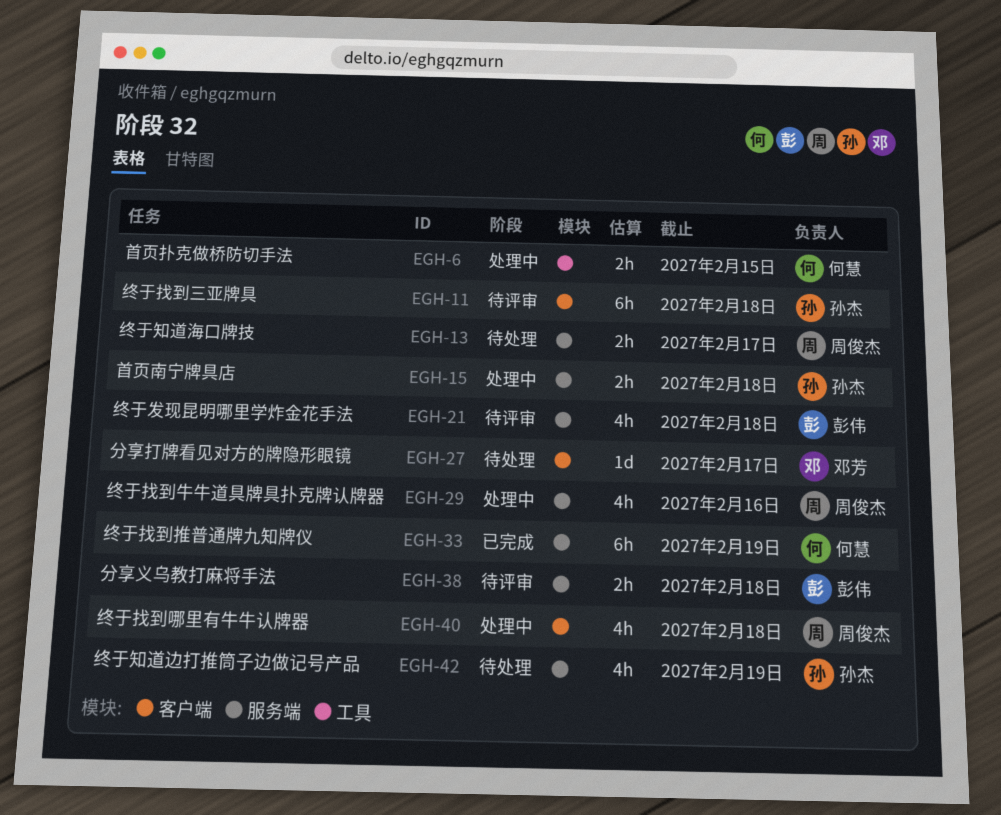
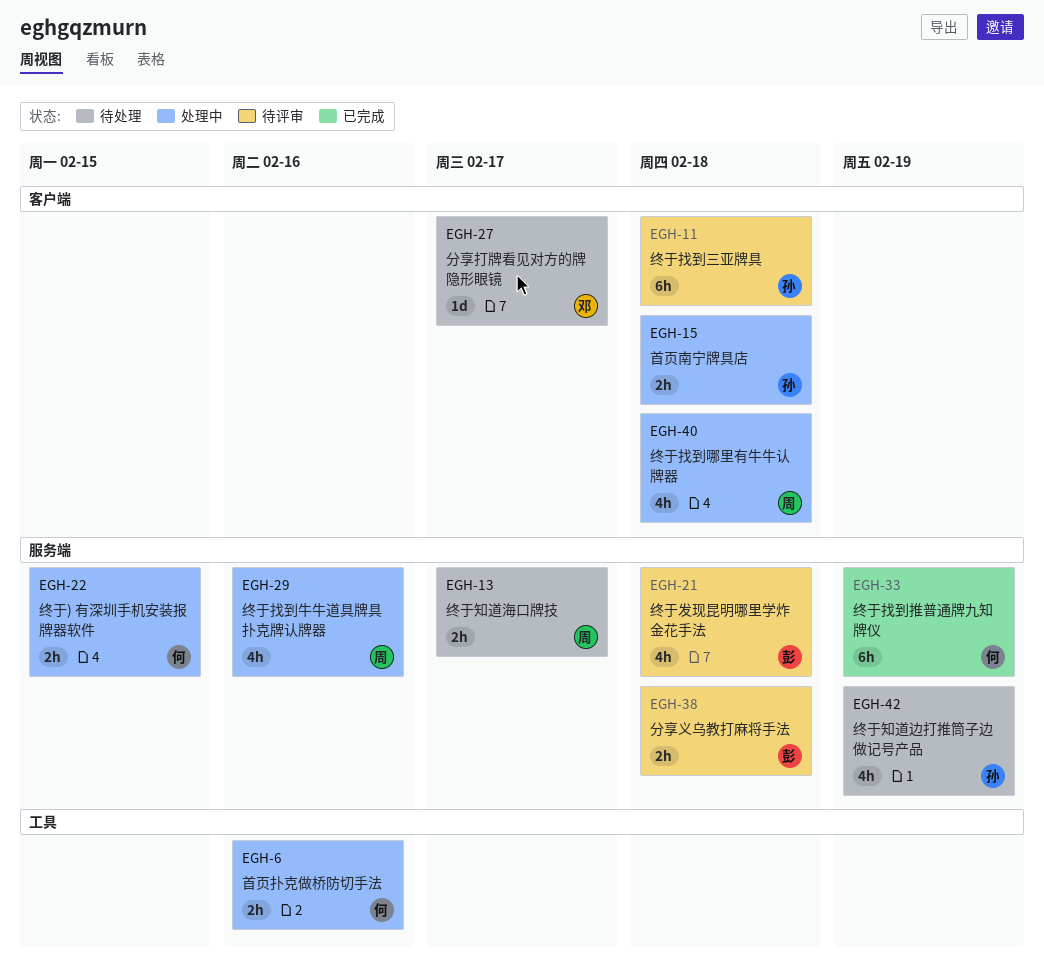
EGH-6, due: Feb 15 -> Feb 16
EGH-15, label: 服务端 -> 客户端
EGH-22: none -> present

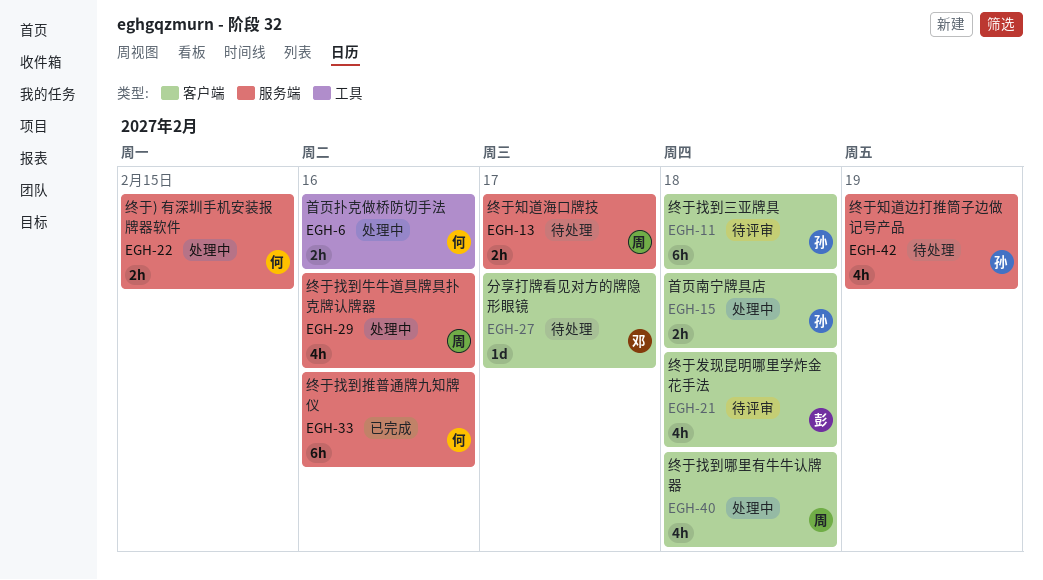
EGH-21, label: 服务端 -> 客户端
EGH-33, due: Feb 19 -> Feb 16
EGH-38: present -> none

